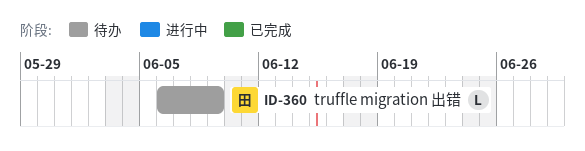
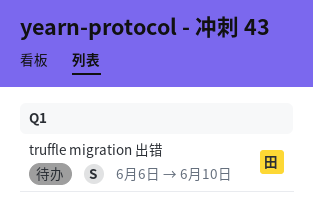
truffle migration 出错, estimate: L -> S
truffle migration 出错, due: Jun 9 -> Jun 10

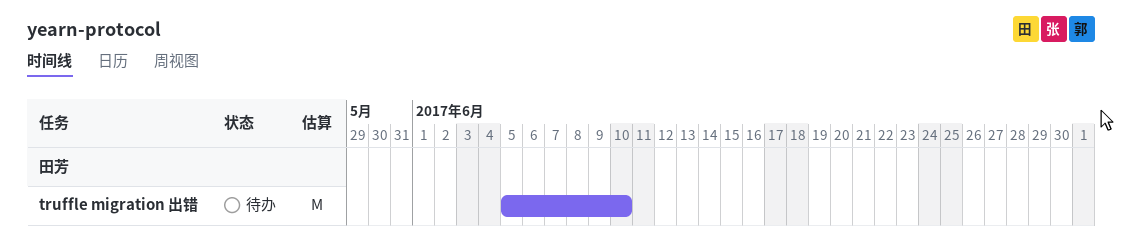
truffle migration 出错, estimate: S -> M
truffle migration 出错, start: Jun 6 -> Jun 5

